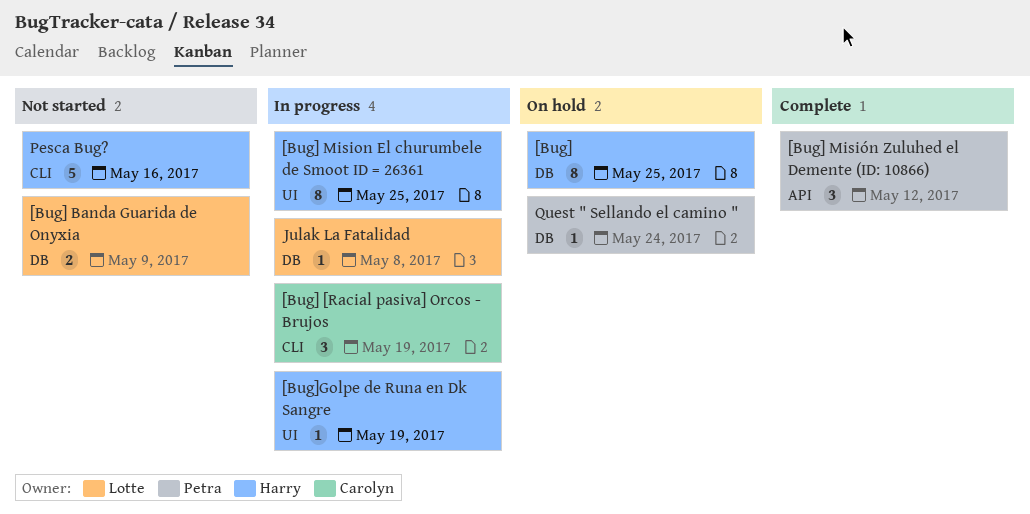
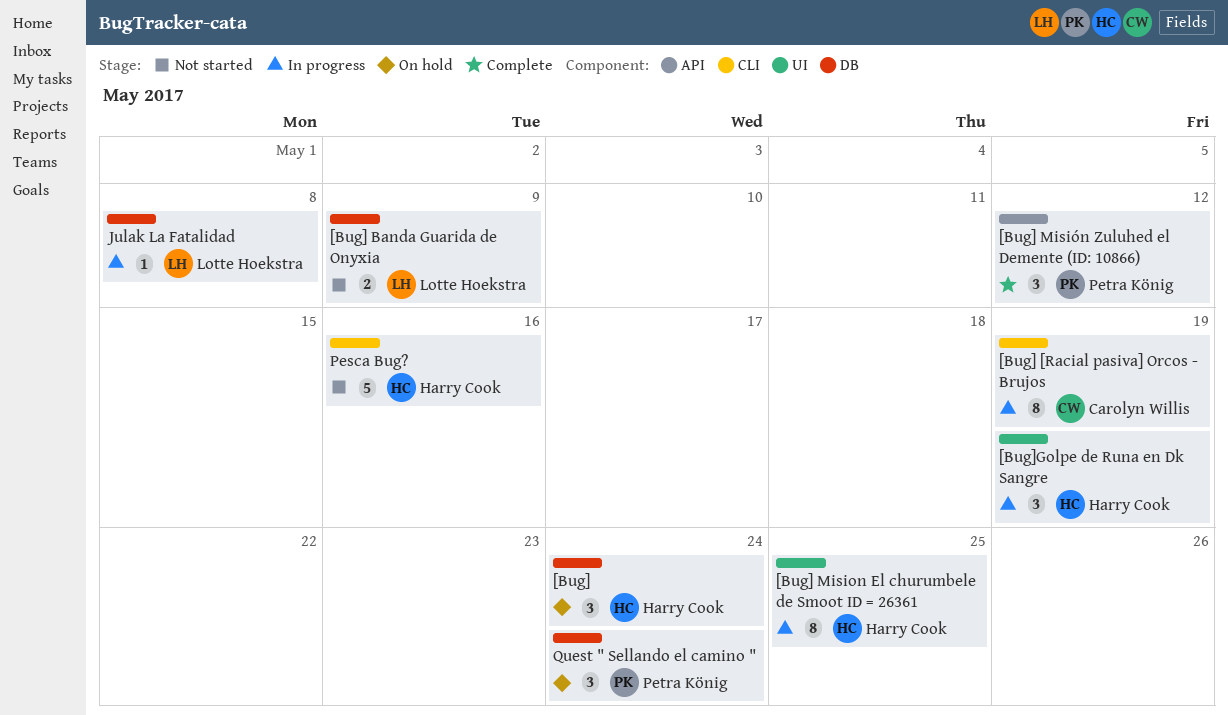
[Bug], estimate: 8 -> 3
[Bug], due: May 25 -> May 24
[Bug] [Racial pasiva] Orcos - Brujos, estimate: 3 -> 8
[Bug]Golpe de Runa en Dk Sangre, estimate: 1 -> 3
Quest " Sellando el camino ", estimate: 1 -> 3

